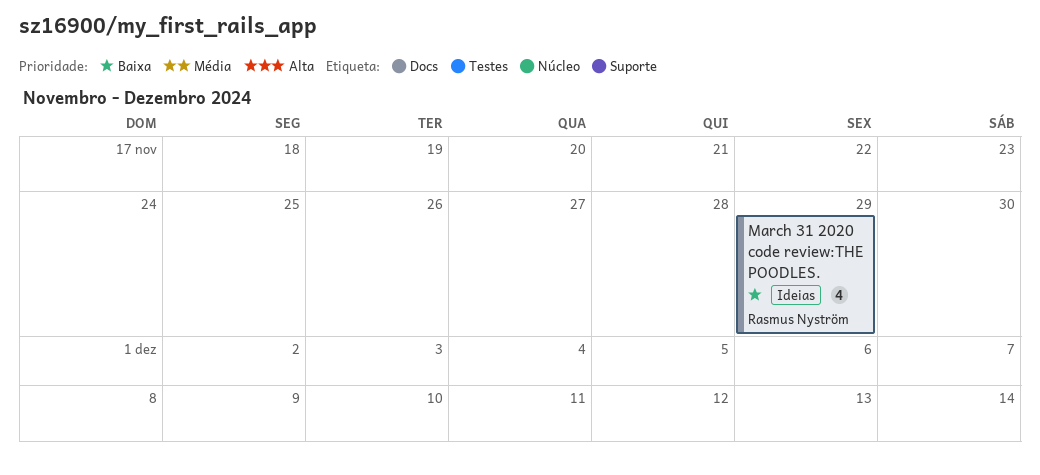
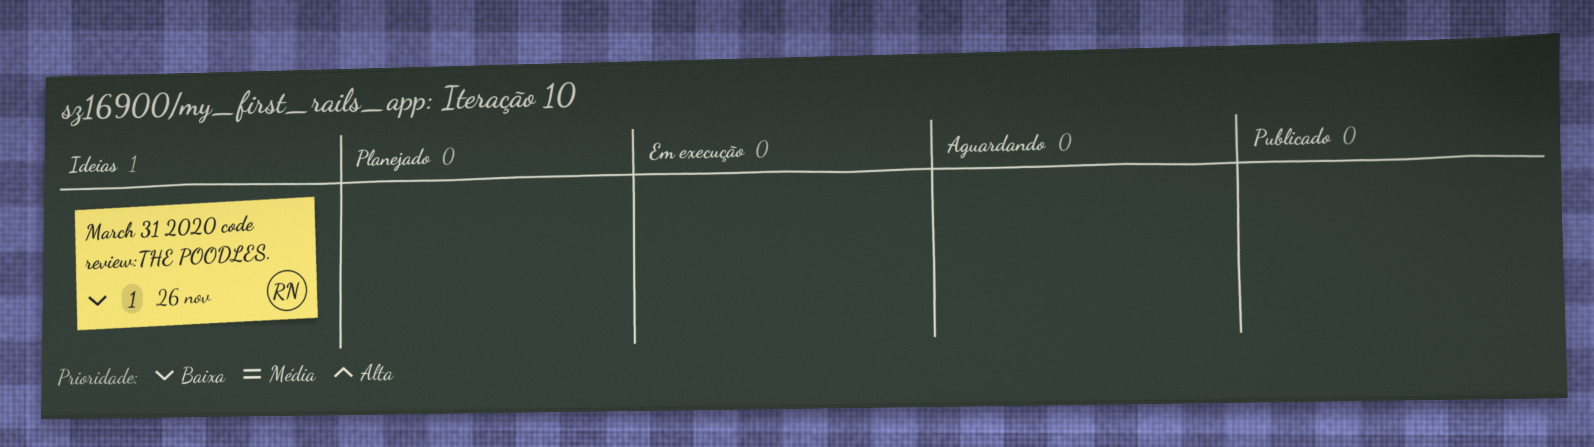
March 31 2020 code review:THE POODLES., estimate: 4 -> 1
March 31 2020 code review:THE POODLES., due: Nov 29 -> Nov 26

